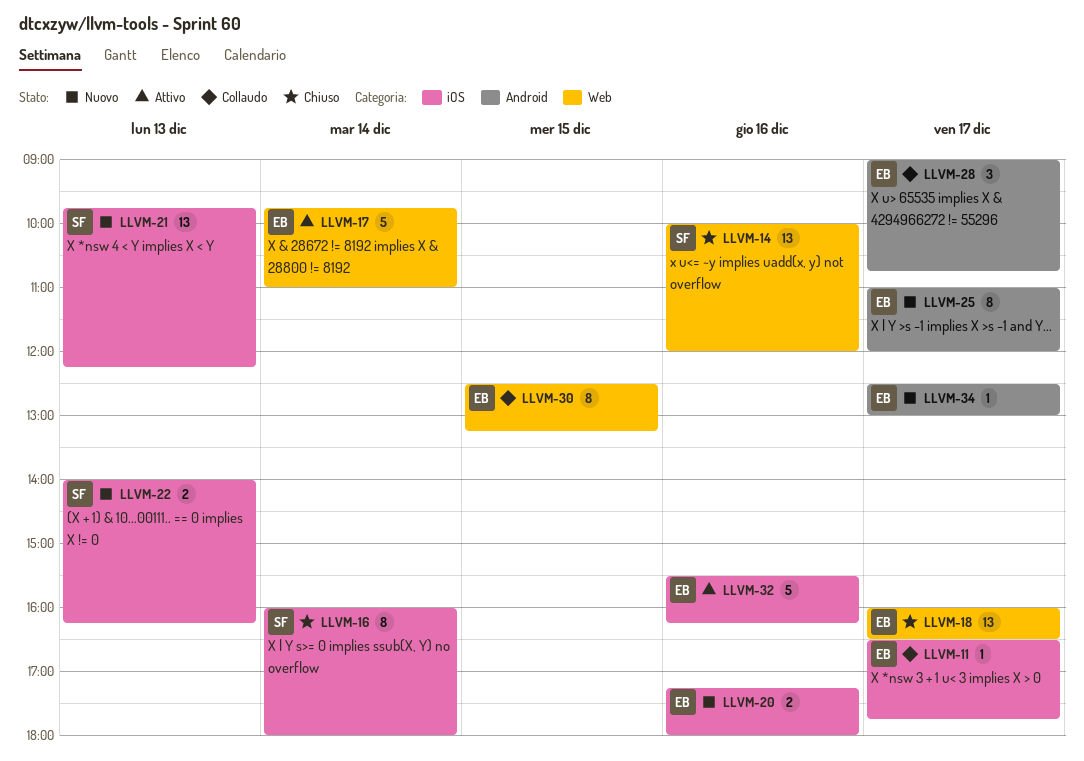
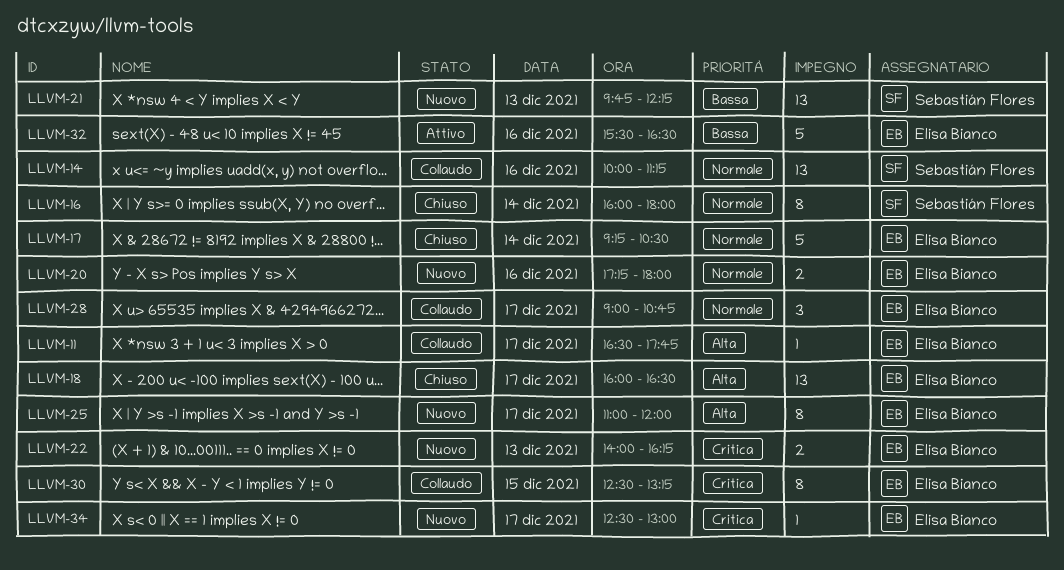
LLVM-14, status: Chiuso -> Collaudo
LLVM-14, ends: 12:00 -> 11:15
LLVM-17, status: Attivo -> Chiuso
LLVM-17, begins: 09:45 -> 09:15
LLVM-17, ends: 11:00 -> 10:30
LLVM-22, owner: Sebastián Flores -> Elisa Bianco
LLVM-32, ends: 16:15 -> 16:30

